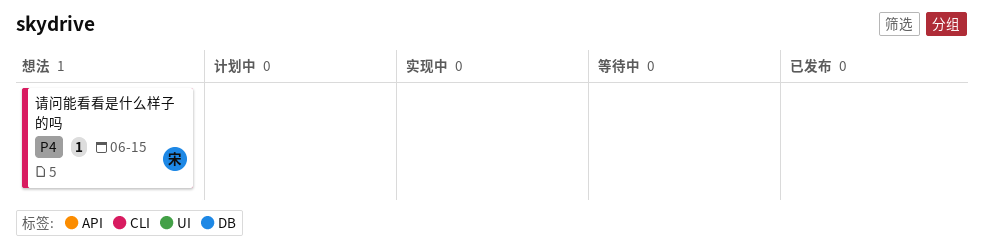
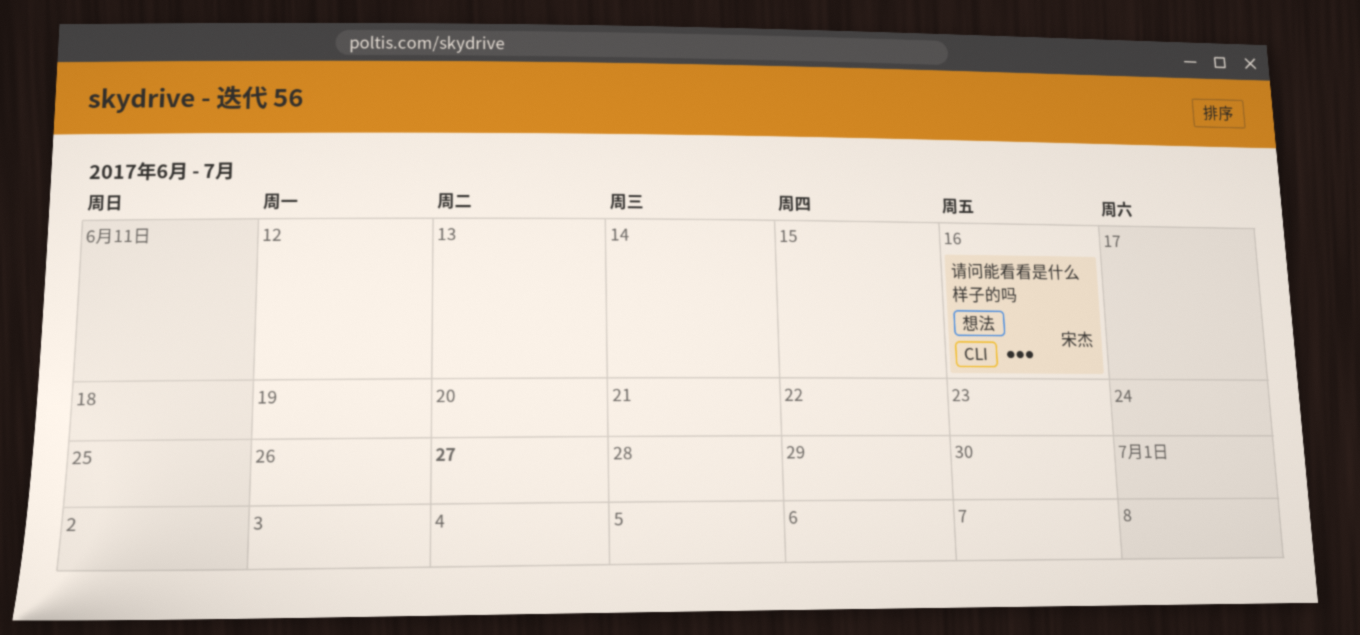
请问能看看是什么样子的吗, estimate: 1 -> 3
请问能看看是什么样子的吗, due: Jun 15 -> Jun 16

